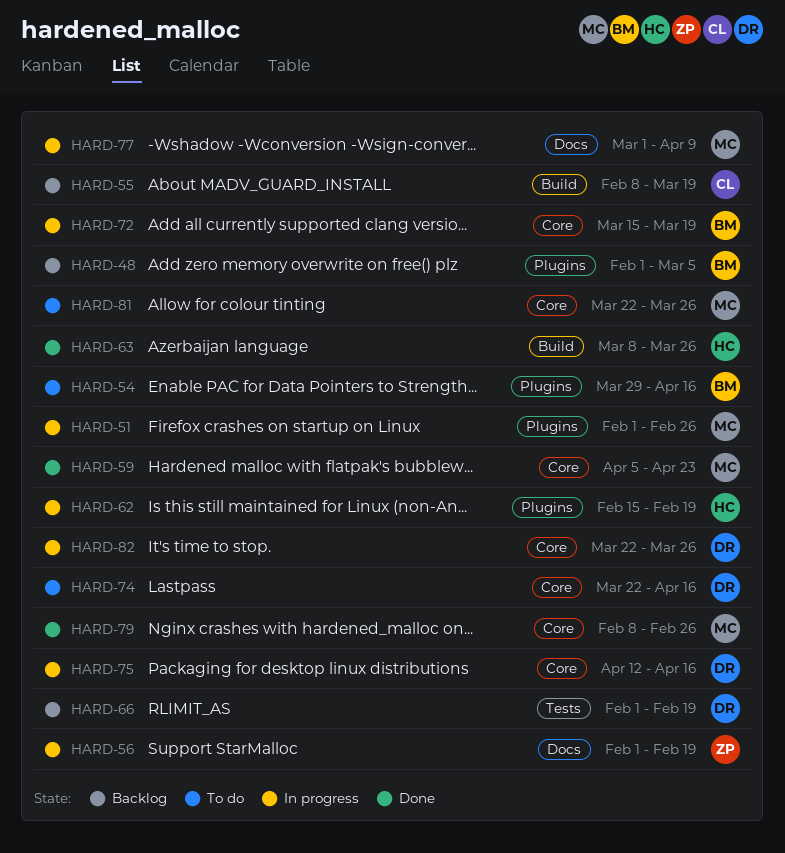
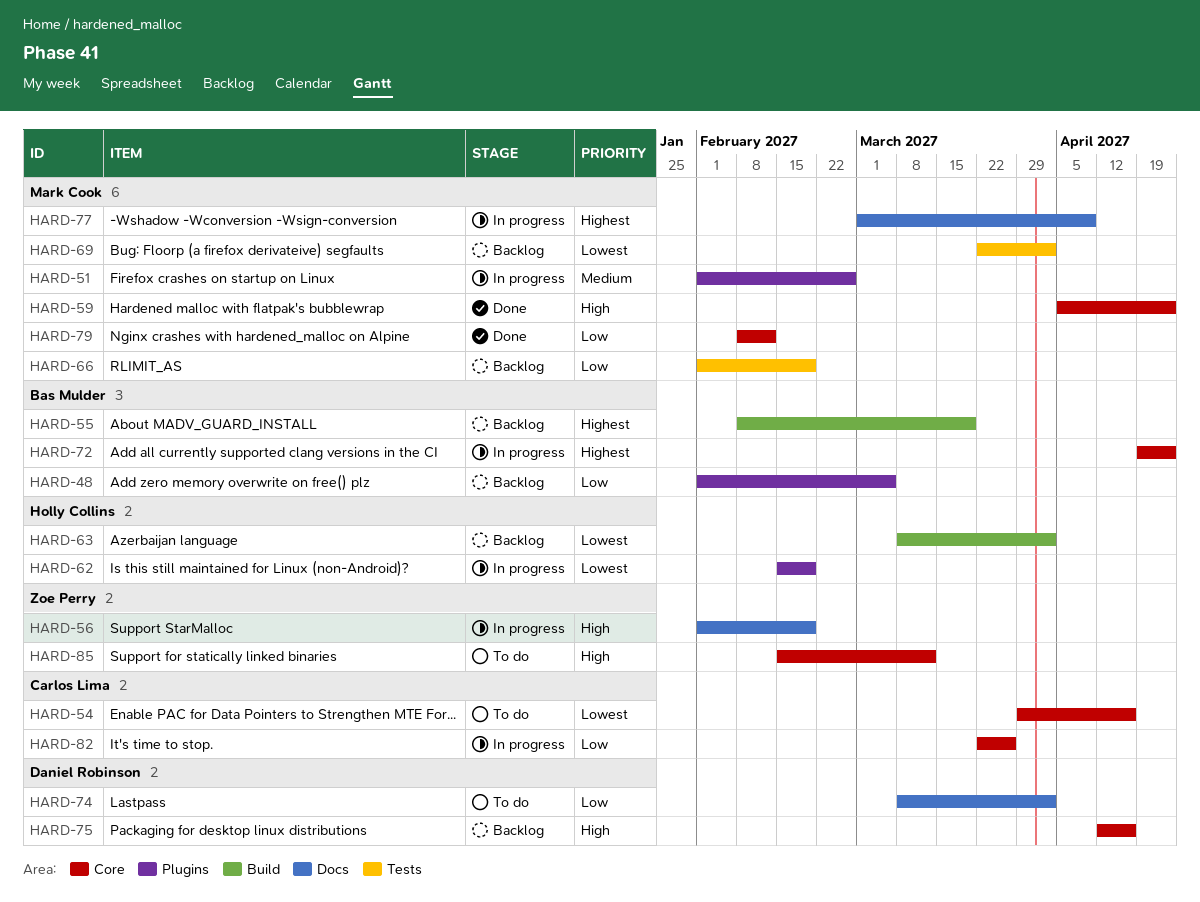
HARD-54, owner: Bas Mulder -> Carlos Lima
HARD-54, label: Plugins -> Core
HARD-55, owner: Carlos Lima -> Bas Mulder
HARD-63, status: Done -> Backlog
HARD-63, due: Mar 26 -> Apr 2
HARD-66, owner: Daniel Robinson -> Mark Cook
HARD-69: none -> present
HARD-72, start: Mar 15 -> Apr 19
HARD-72, due: Mar 19 -> Apr 23
HARD-74, label: Core -> Docs
HARD-74, start: Mar 22 -> Mar 8
HARD-74, due: Apr 16 -> Apr 2
HARD-75, status: In progress -> Backlog
HARD-79, due: Feb 26 -> Feb 12
HARD-81: present -> none
HARD-82, owner: Daniel Robinson -> Carlos Lima
HARD-85: none -> present

